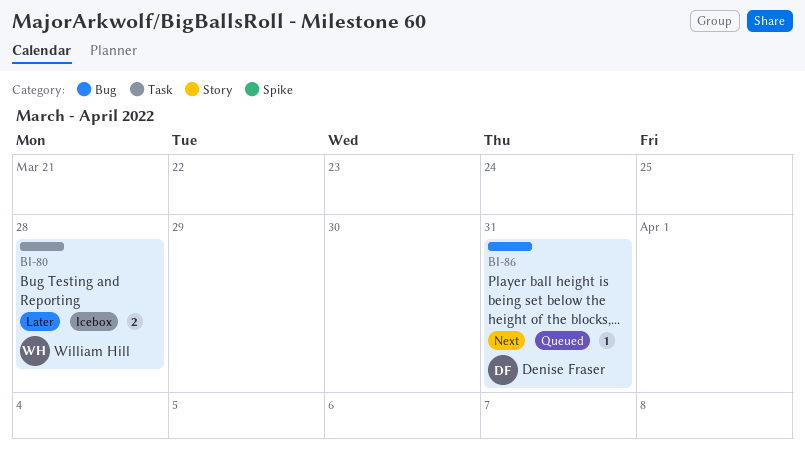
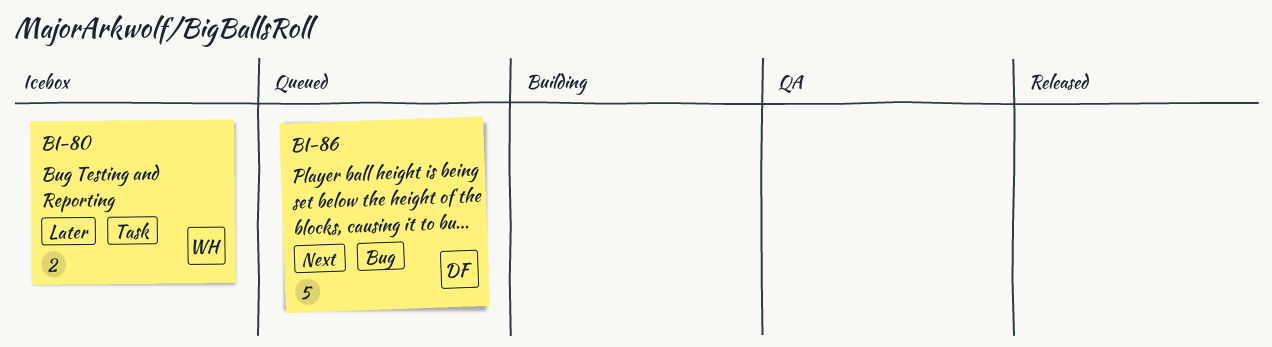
BI-86, estimate: 1 -> 5

